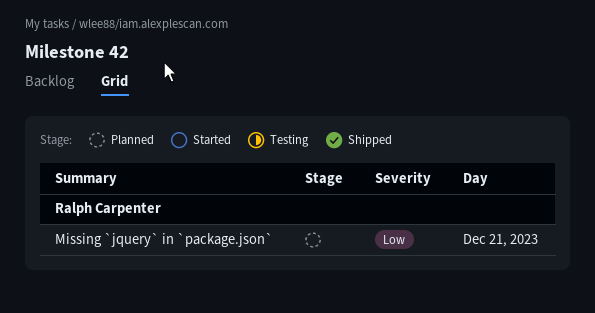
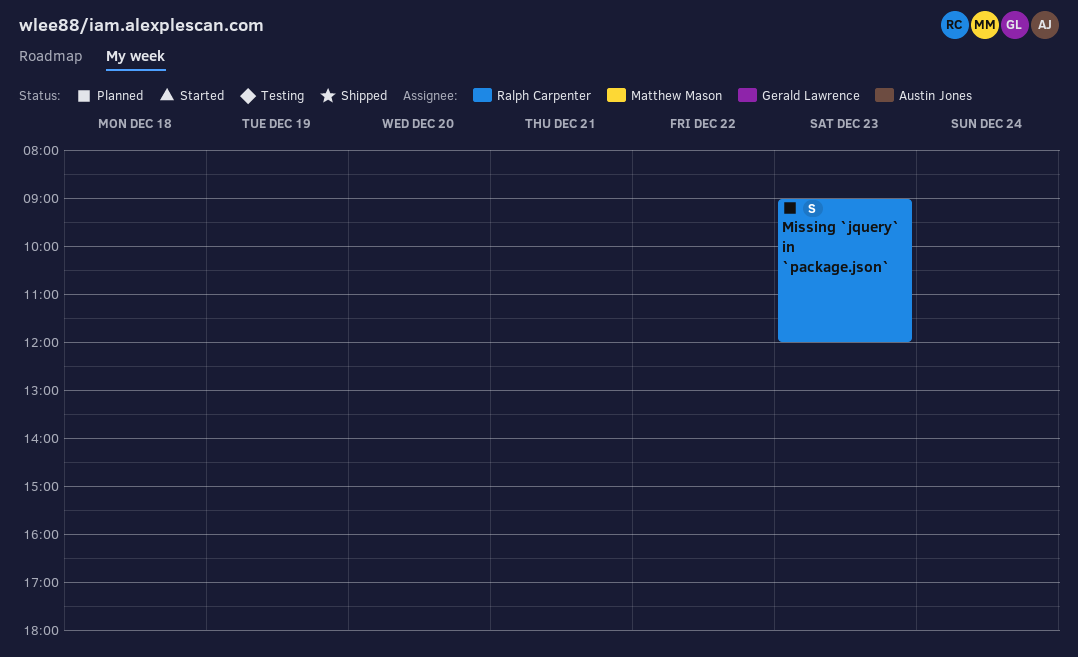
Missing `jquery` in `package.json`, day: Dec 21 -> Dec 23

